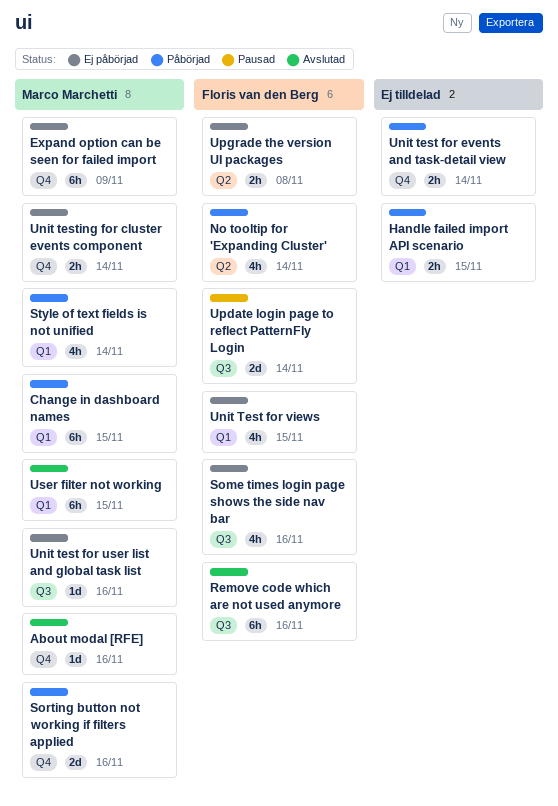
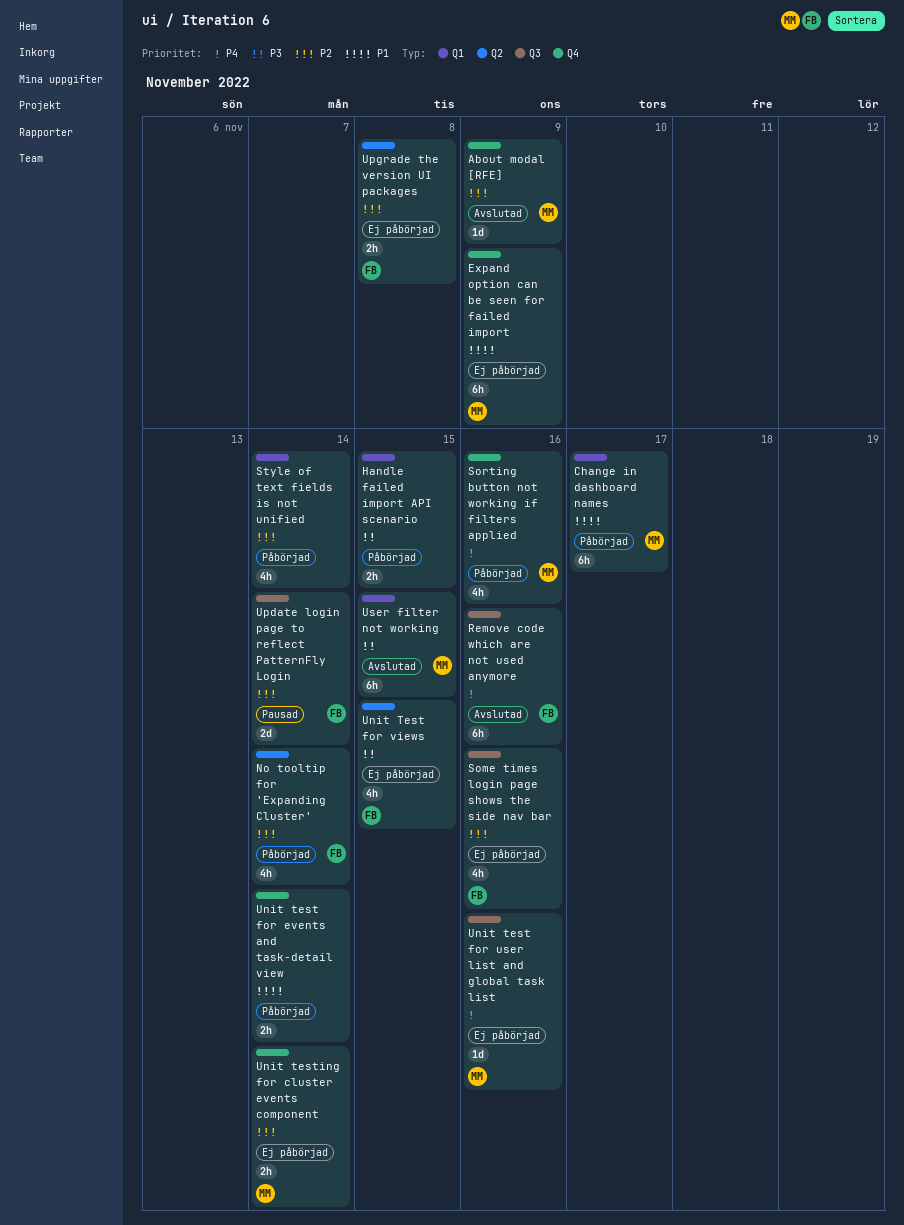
About modal [RFE], due: Nov 16 -> Nov 9
Change in dashboard names, due: Nov 15 -> Nov 17
Sorting button not working if filters applied, estimate: 2d -> 4h
Style of text fields is not unified, owner: Marco Marchetti -> none
Unit Test for views, label: Q1 -> Q2

